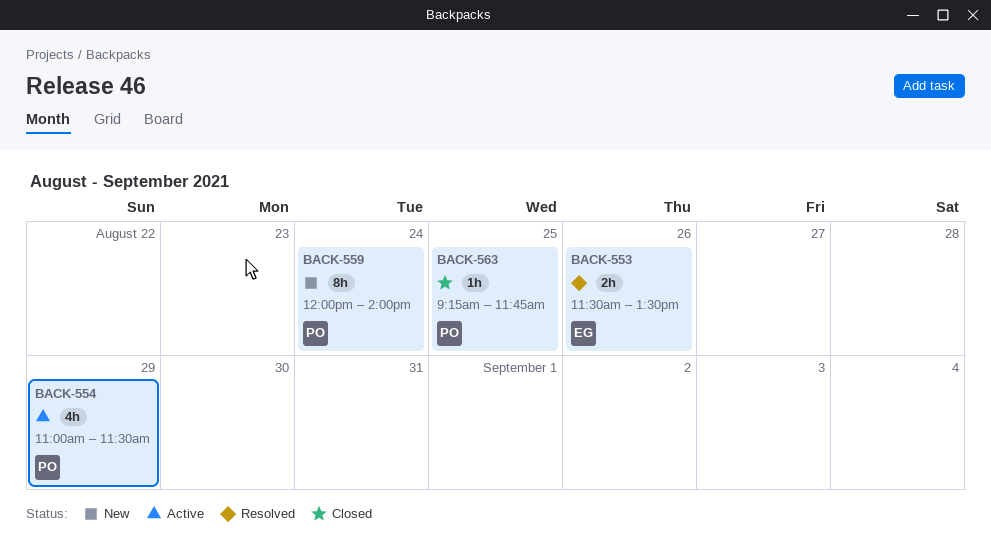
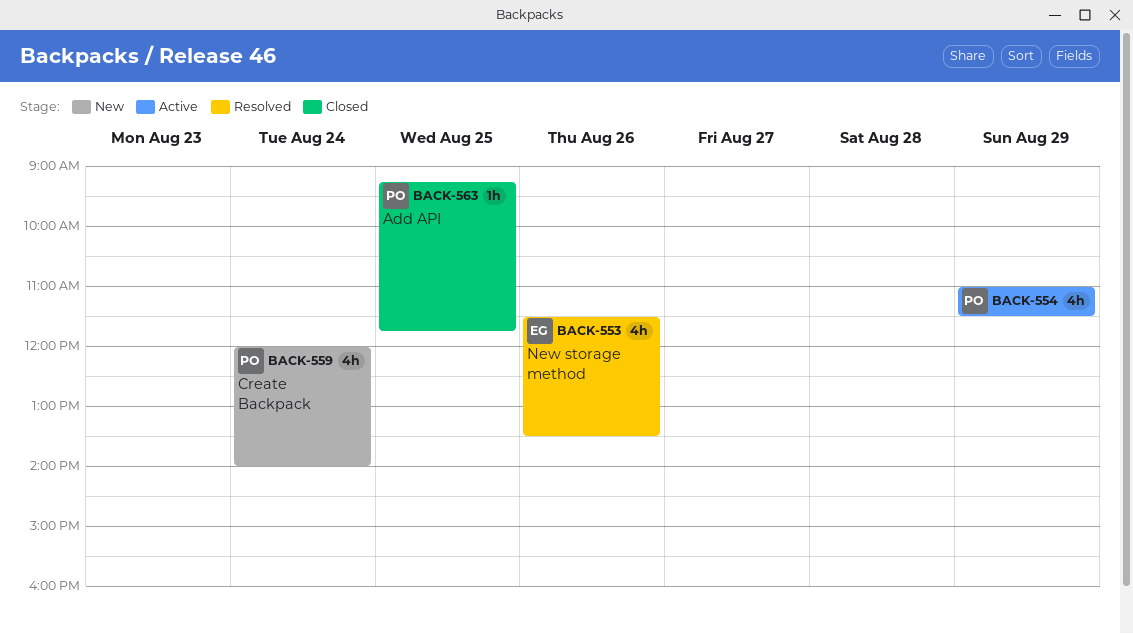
BACK-553, estimate: 2h -> 4h
BACK-559, estimate: 8h -> 4h

